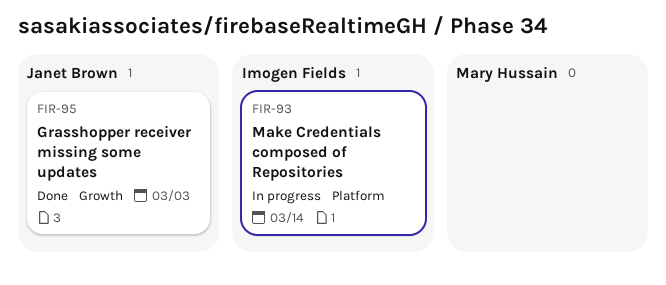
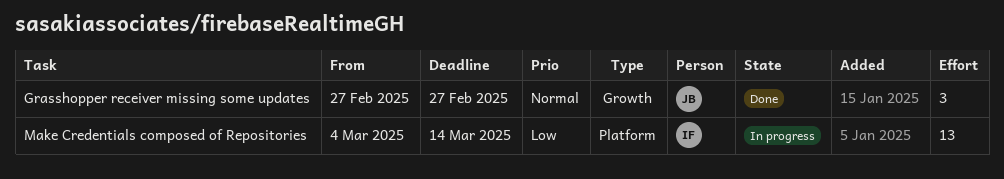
Grasshopper receiver missing some updates, due: Mar 3 -> Feb 27

